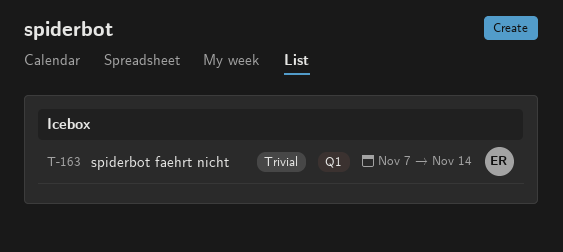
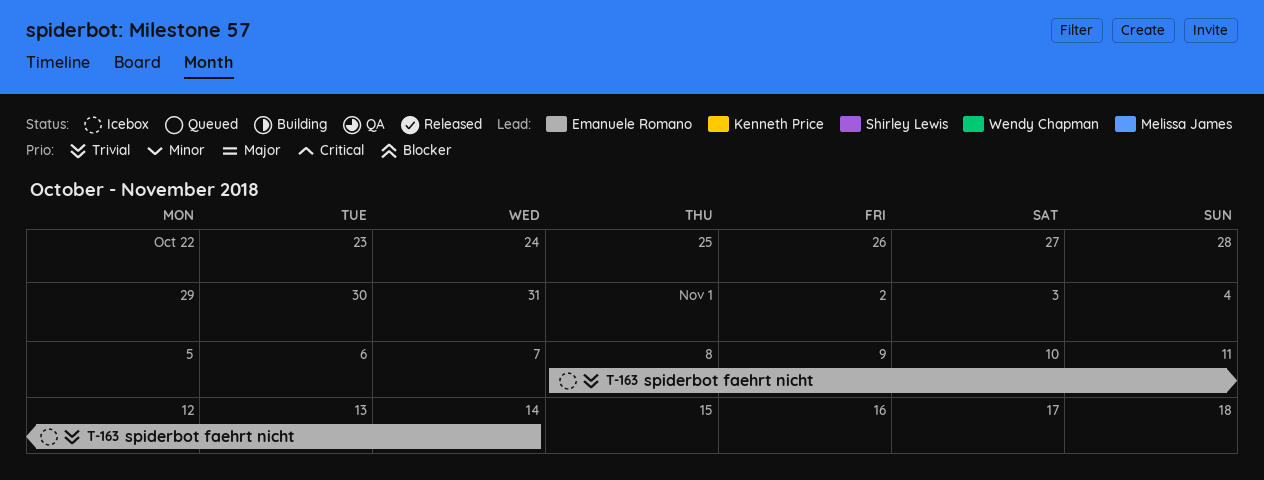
T-163, start: Nov 7 -> Nov 8

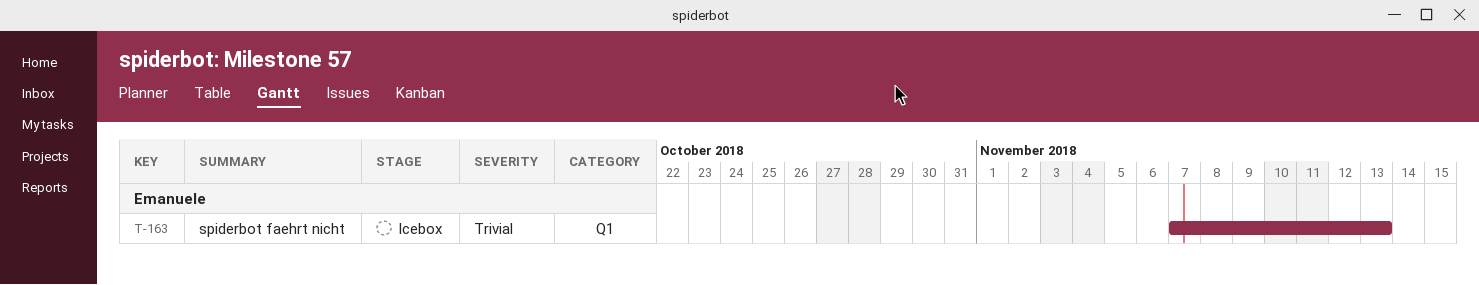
T-163, start: Nov 8 -> Nov 7
T-163, due: Nov 14 -> Nov 13

